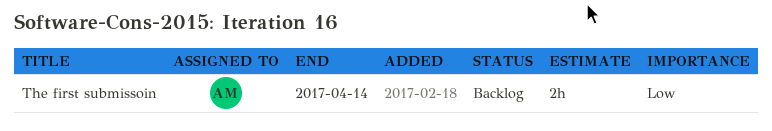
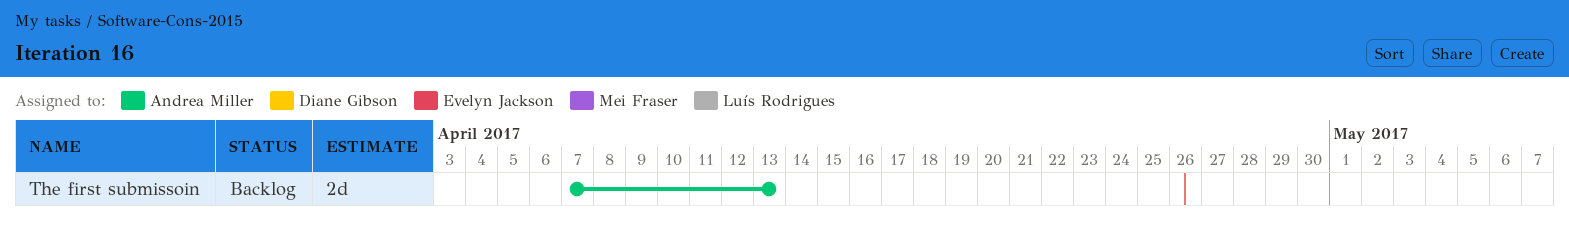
The first submissoin, estimate: 2h -> 2d
The first submissoin, due: Apr 14 -> Apr 13

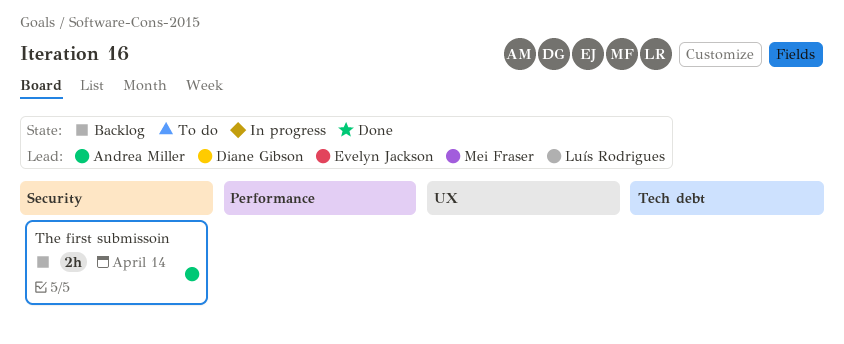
The first submissoin, estimate: 2d -> 2h
The first submissoin, due: Apr 13 -> Apr 14

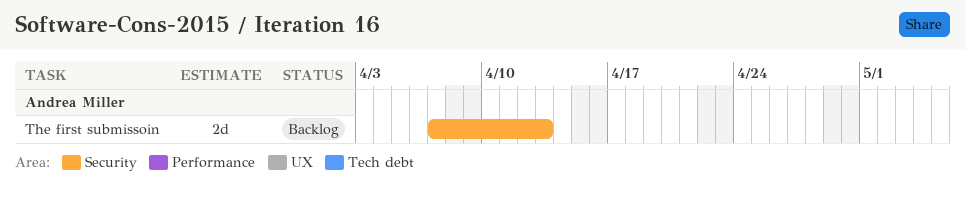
The first submissoin, estimate: 2h -> 2d
The first submissoin, due: Apr 14 -> Apr 13

